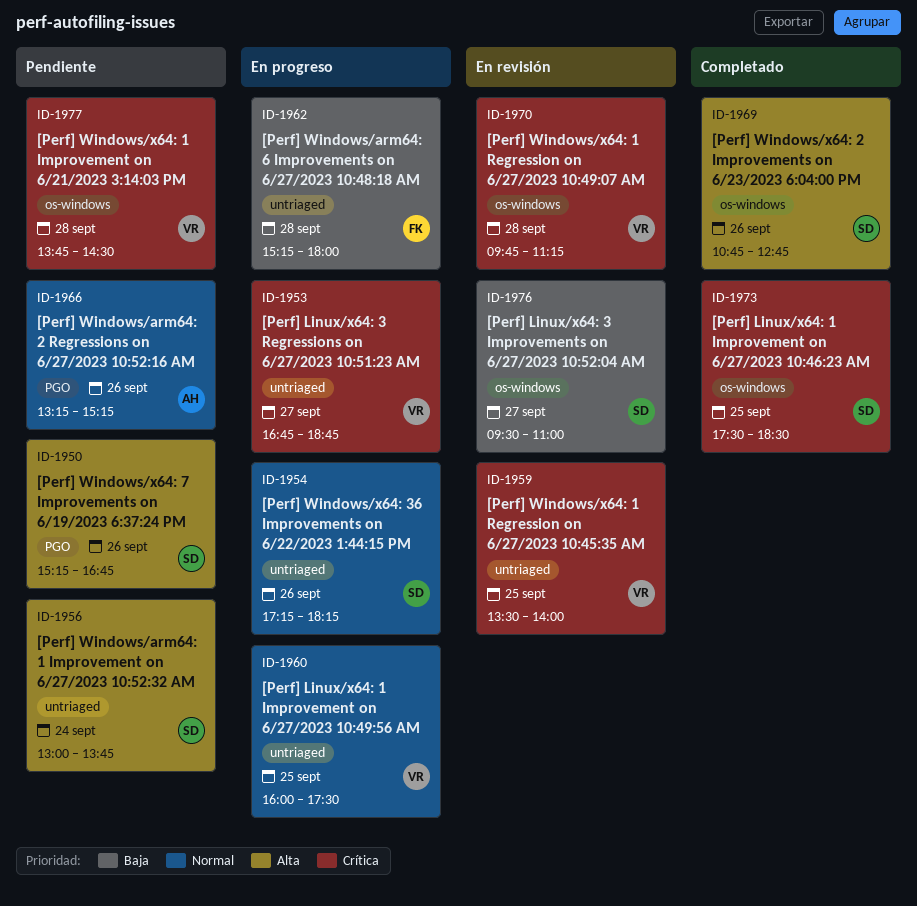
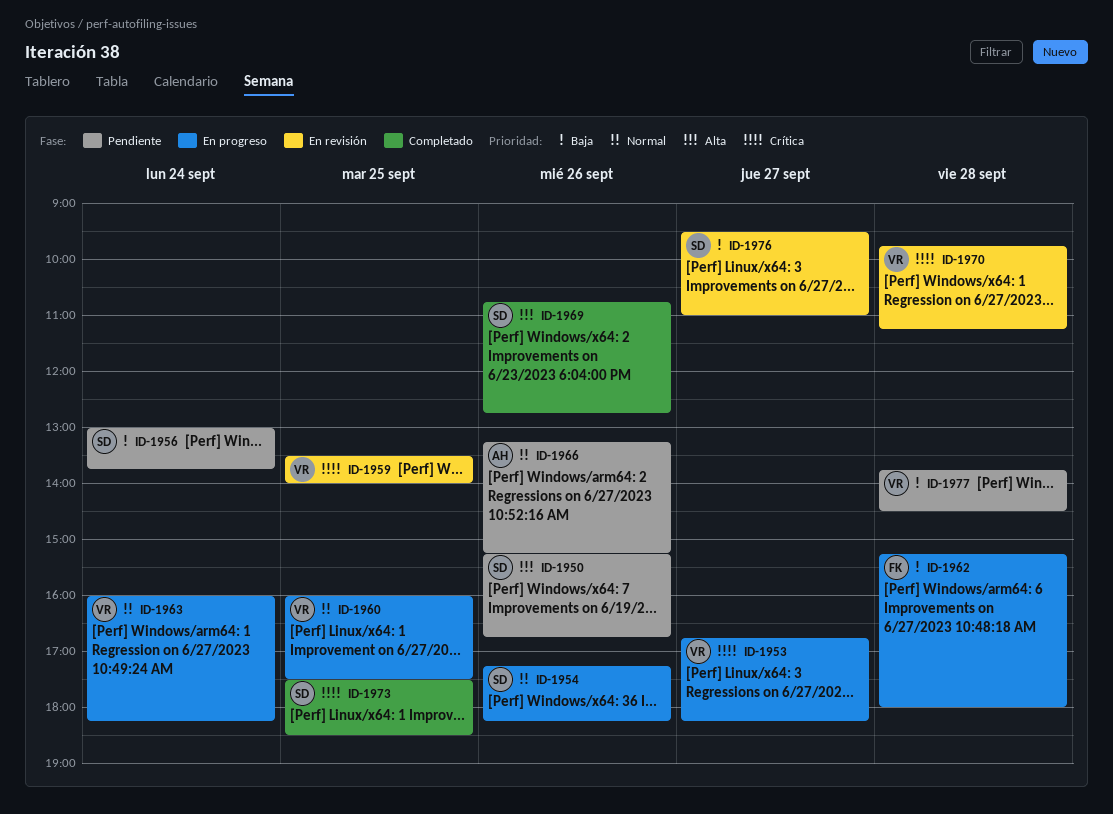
ID-1953, ends: 18:45 -> 18:15
ID-1956, priority: Alta -> Baja
ID-1963: none -> present
ID-1977, priority: Crítica -> Baja

